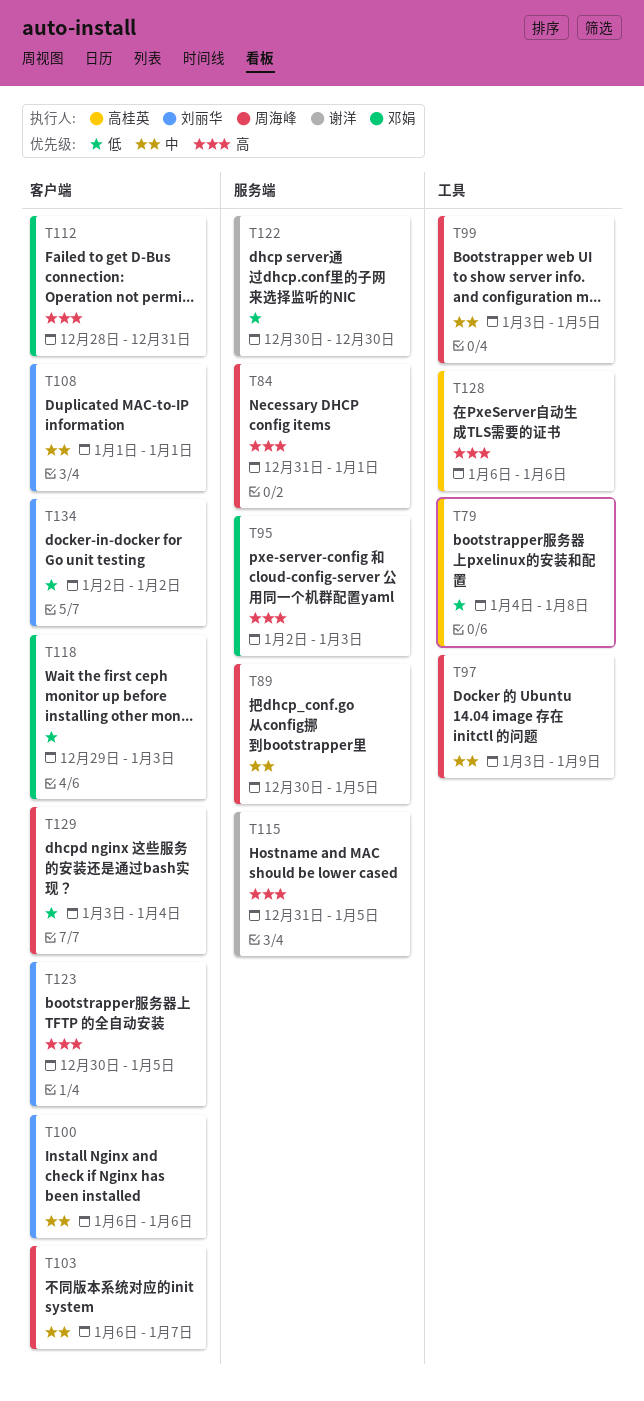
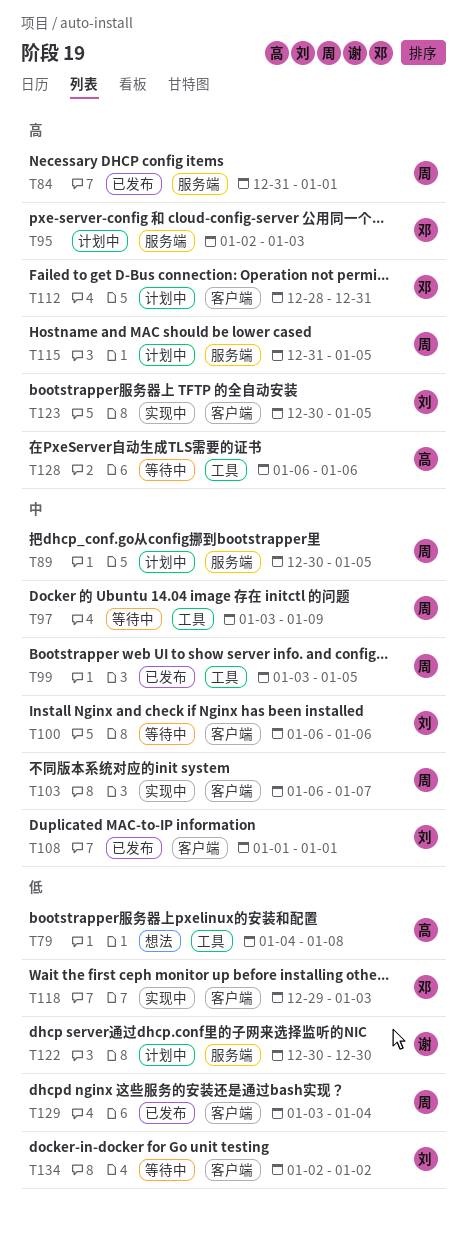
T115, owner: 谢洋 -> 周海峰

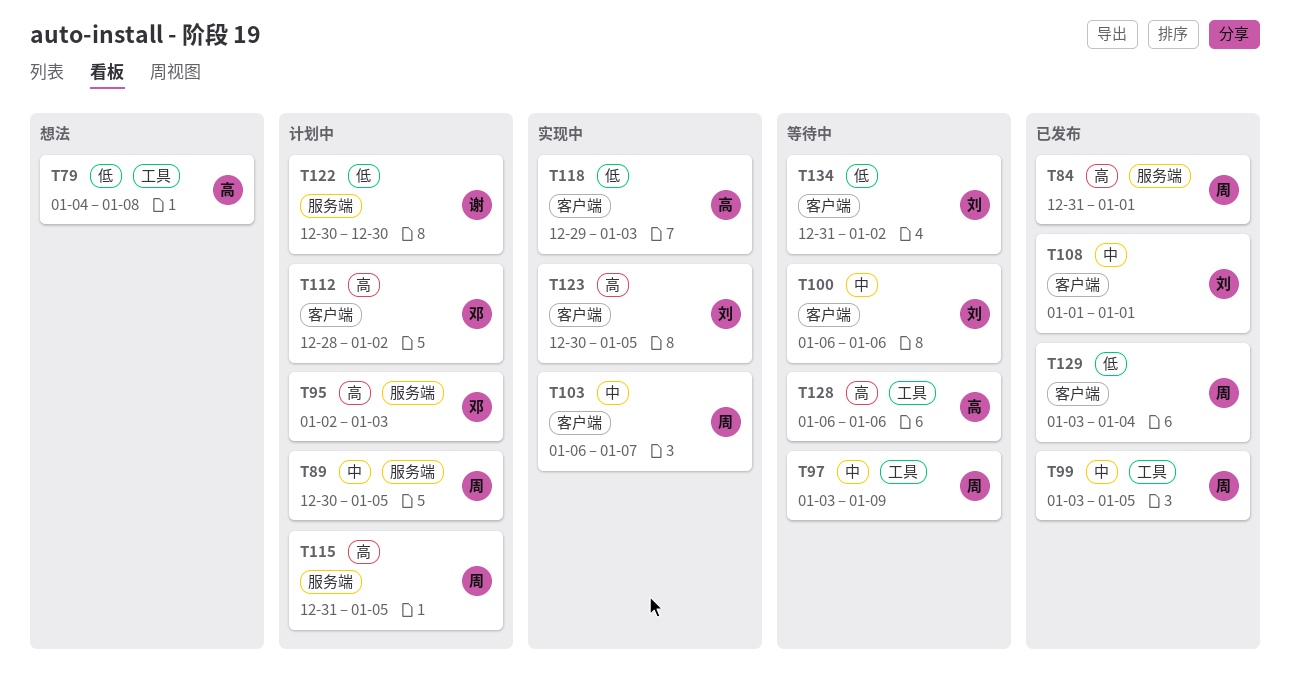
T112, due: Dec 31 -> Jan 2
T118, owner: 邓 -> 高
T134, start: Jan 2 -> Dec 31

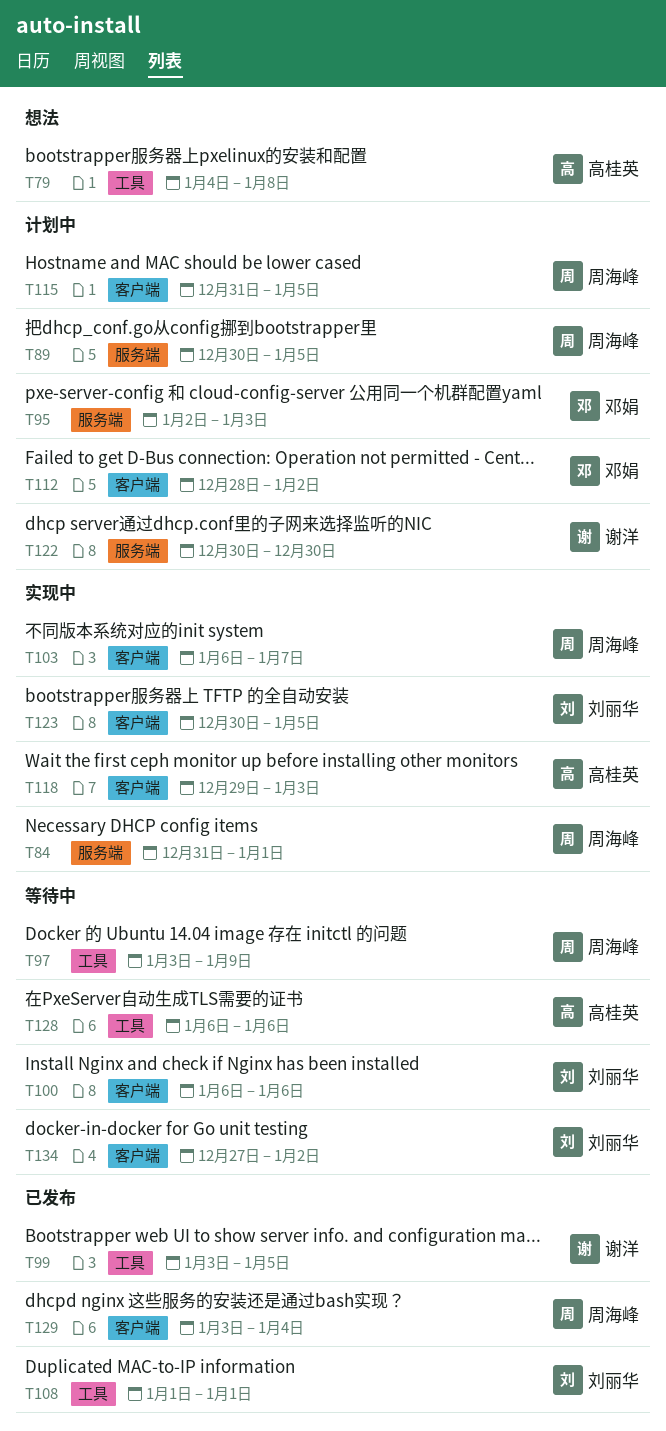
T84, status: 已发布 -> 实现中
T99, owner: 周海峰 -> 谢洋
T108, label: 客户端 -> 工具
T115, label: 服务端 -> 客户端
T134, start: Dec 31 -> Dec 27

